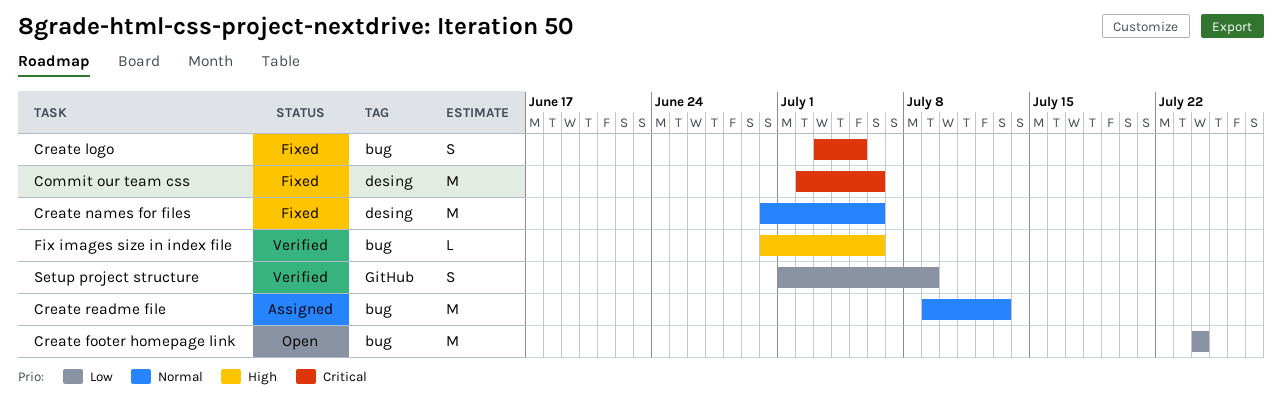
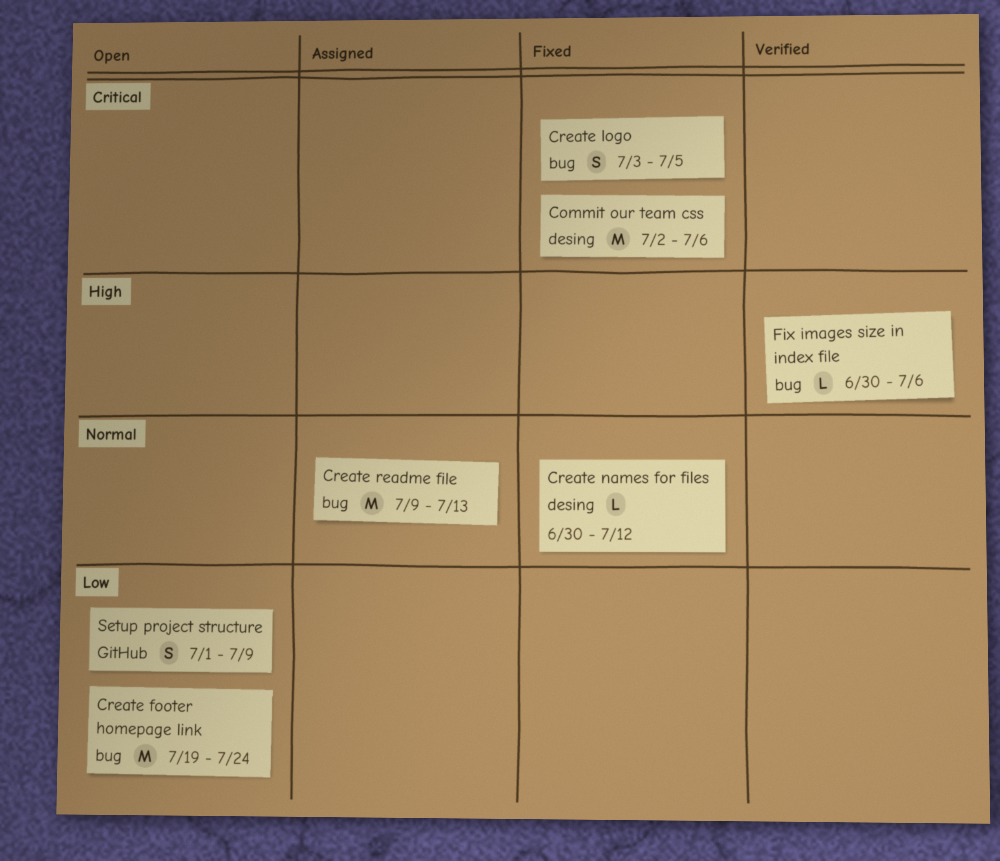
Create footer homepage link, start: Jul 24 -> Jul 19
Create names for files, estimate: M -> L
Create names for files, due: Jul 6 -> Jul 12
Setup project structure, status: Verified -> Open

